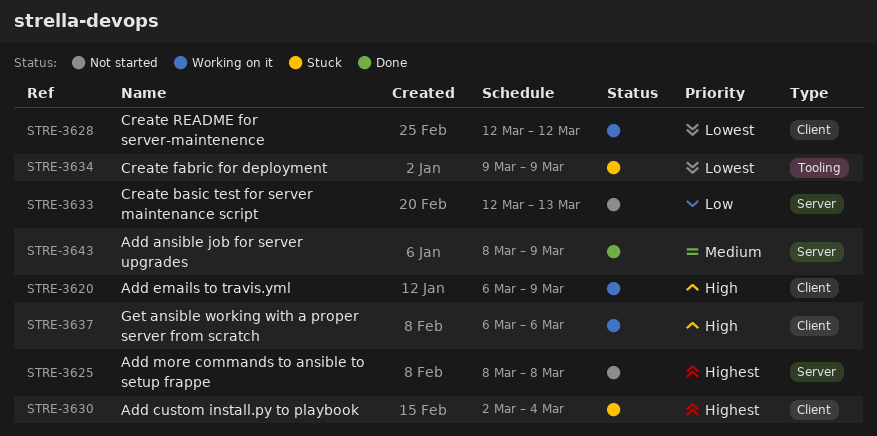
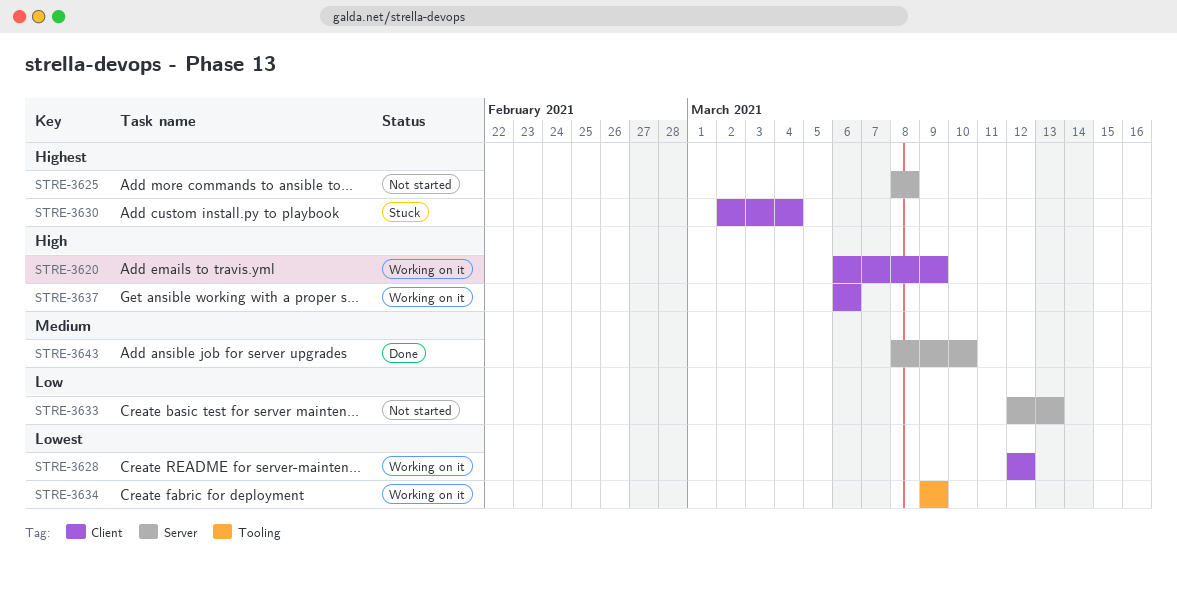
STRE-3634, status: Stuck -> Working on it
STRE-3643, due: Mar 9 -> Mar 10

